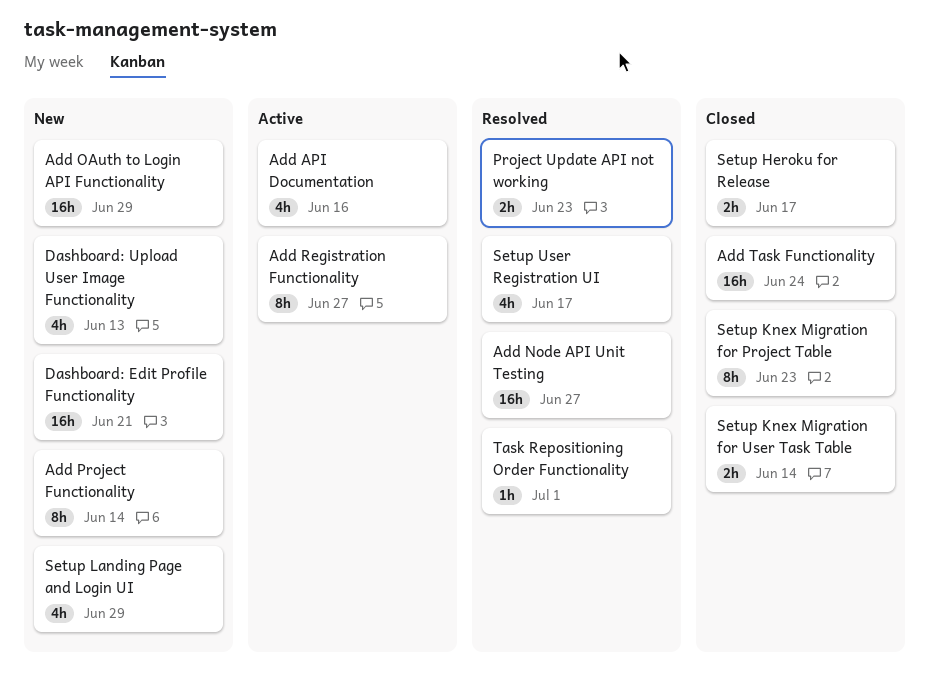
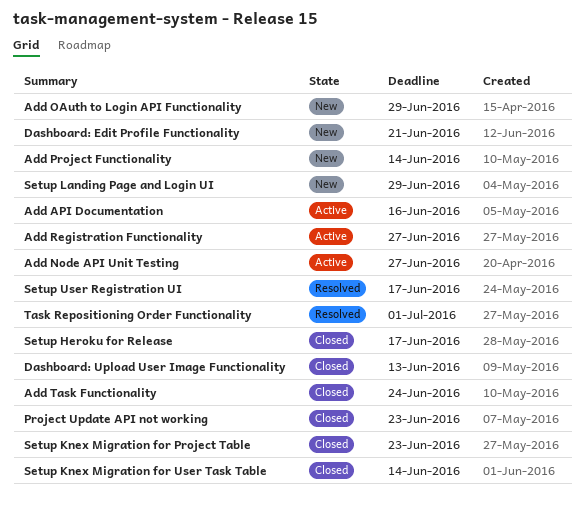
Add Node API Unit Testing, status: Resolved -> Active
Dashboard: Upload User Image Functionality, status: New -> Closed
Project Update API not working, status: Resolved -> Closed

